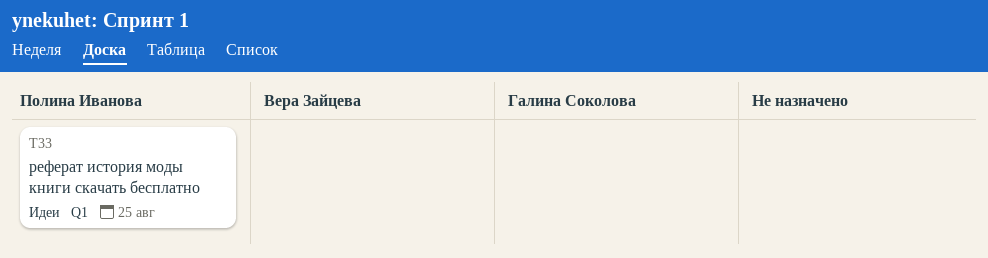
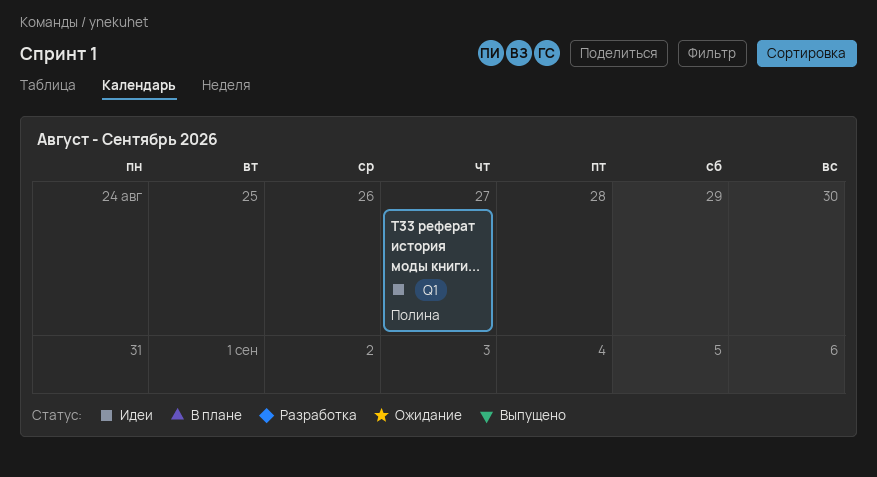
T33, due: Aug 25 -> Aug 27

